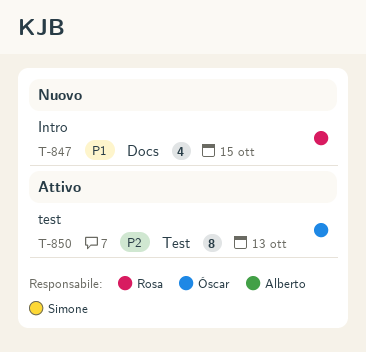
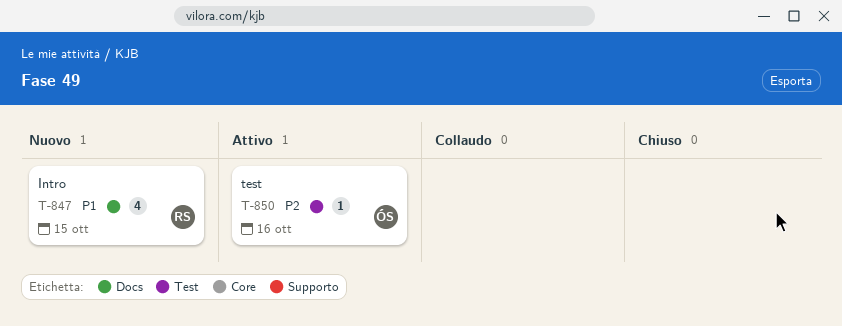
T-850, estimate: 8 -> 1
T-850, due: Oct 13 -> Oct 16

